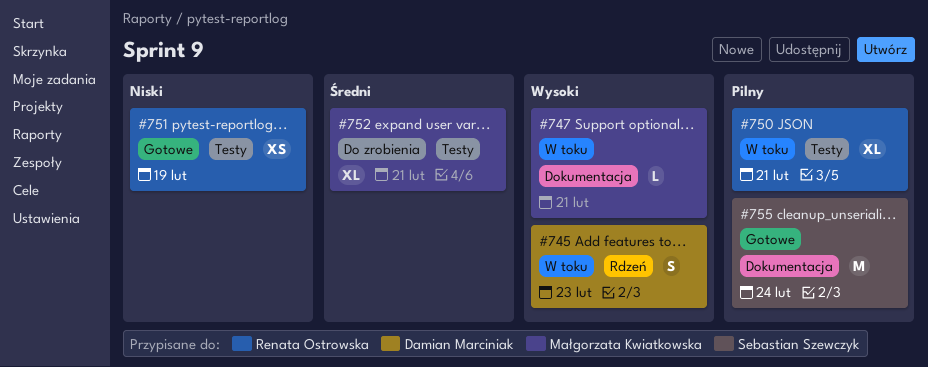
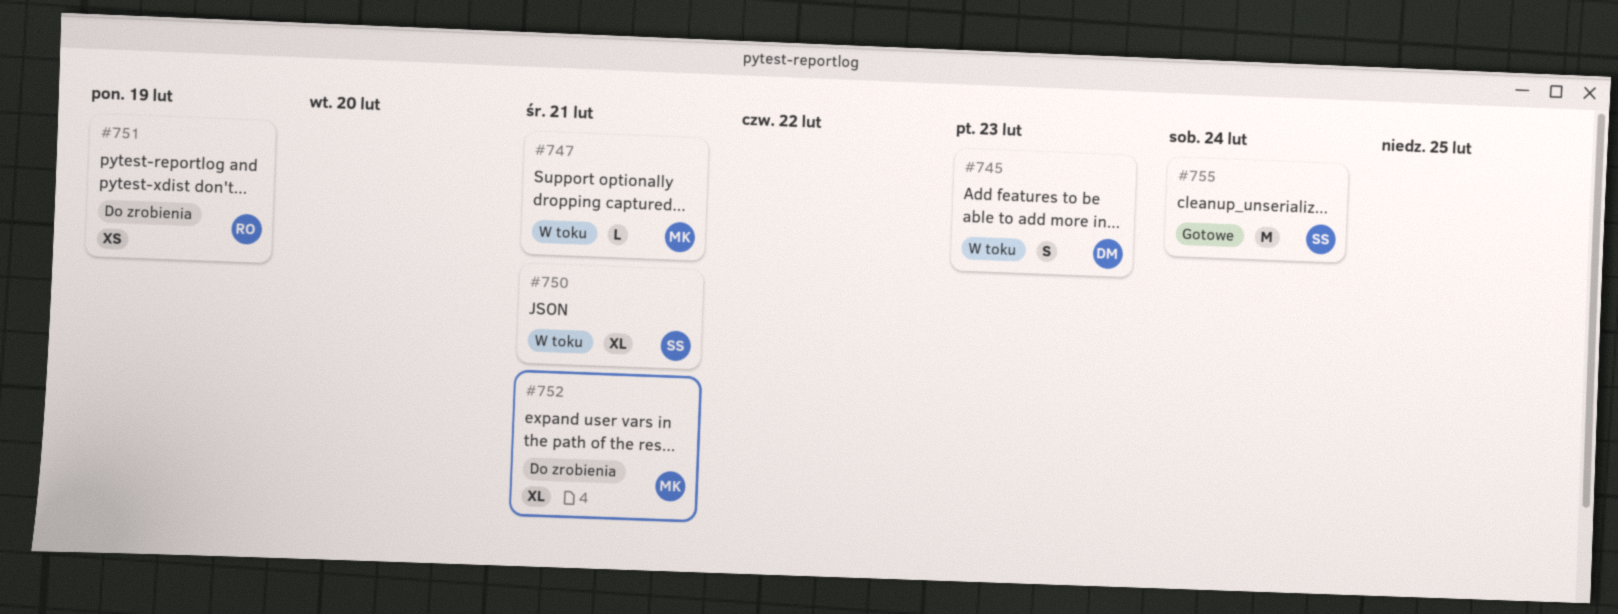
#750, owner: Renata Ostrowska -> Sebastian Szewczyk
#751, status: Gotowe -> Do zrobienia

